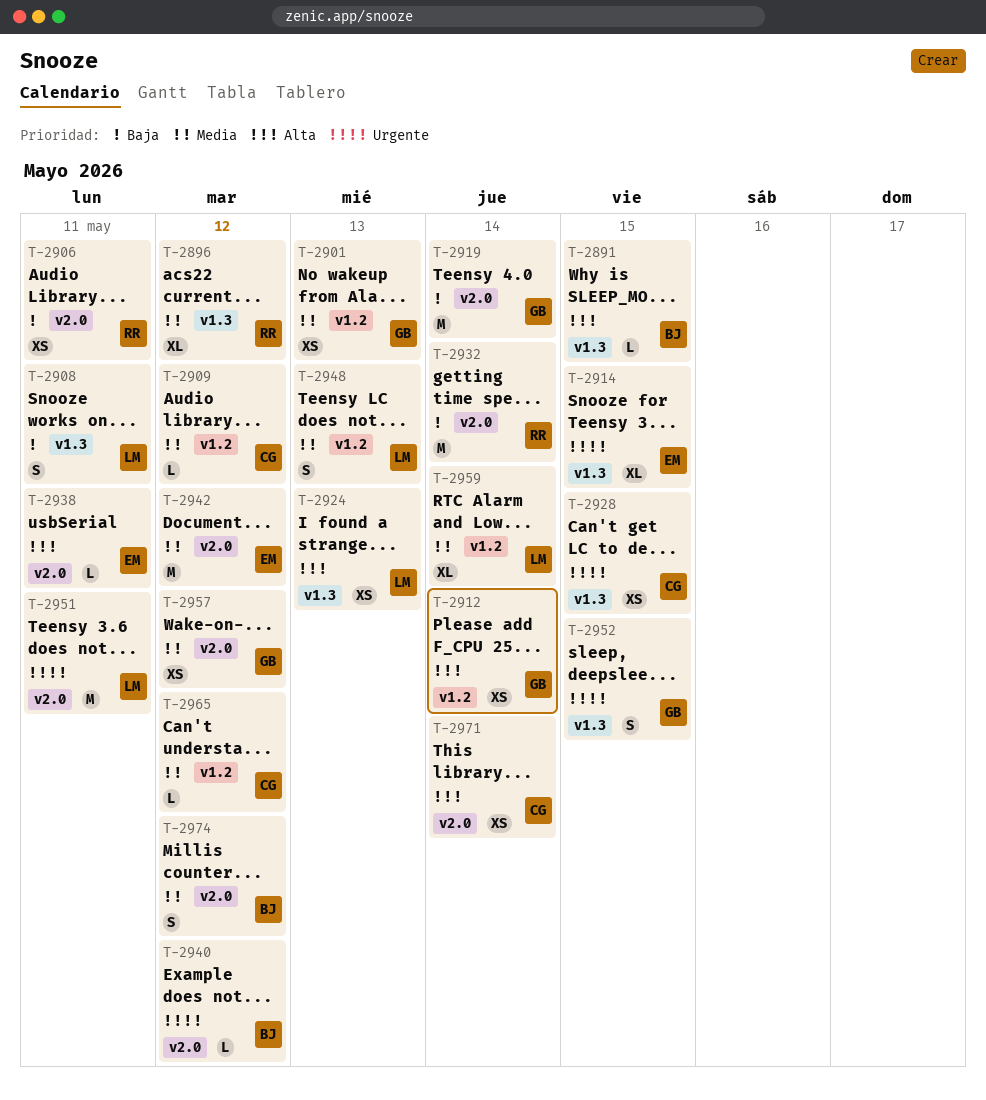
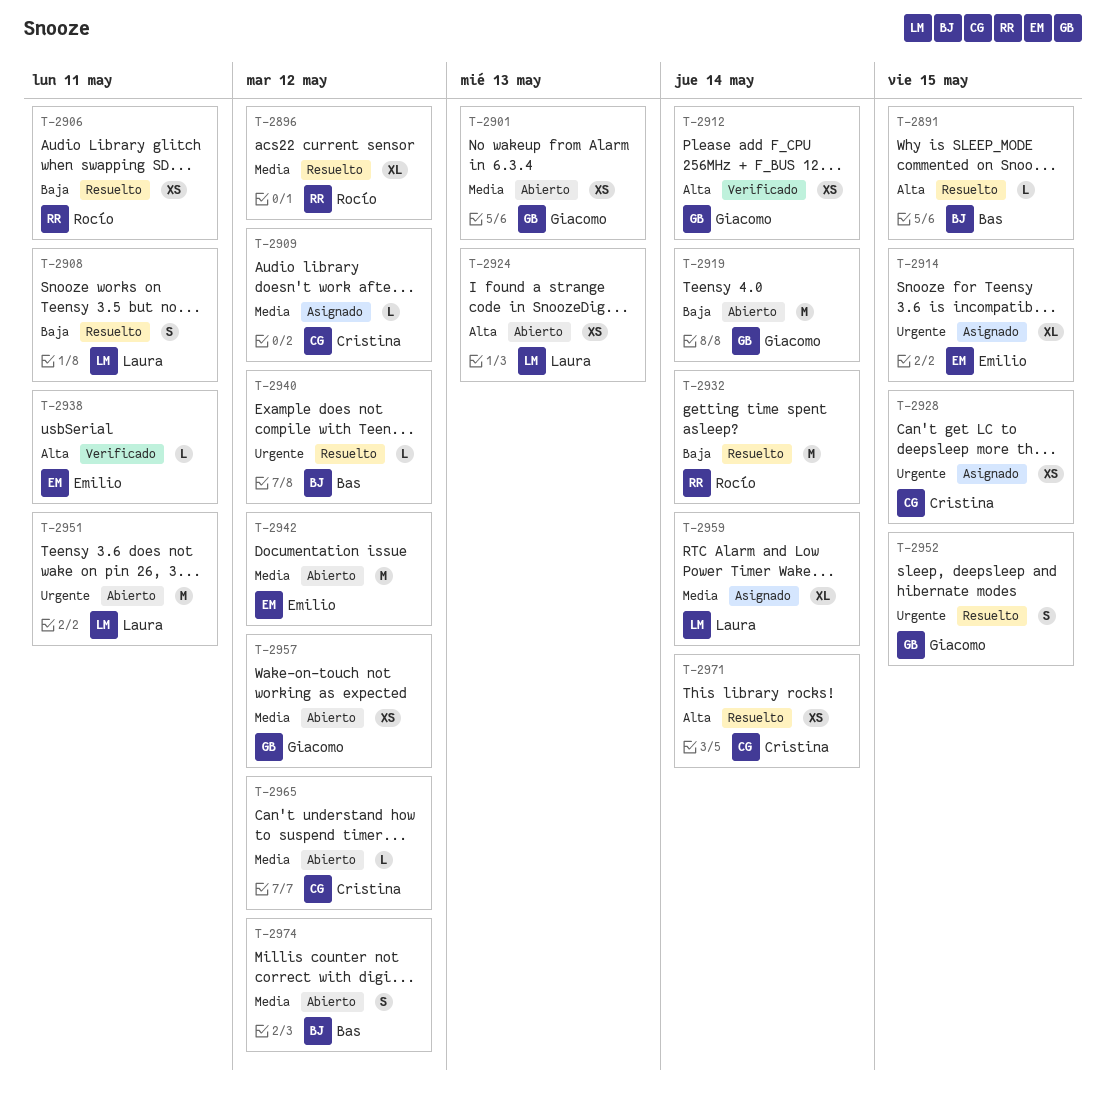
T-2948: present -> none

